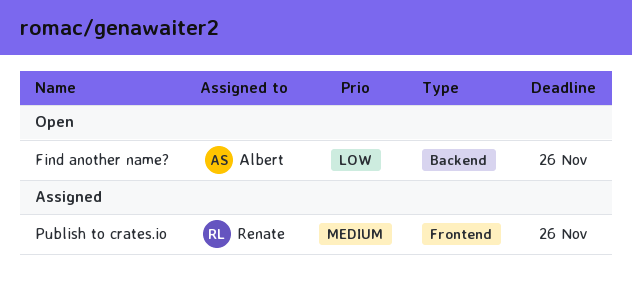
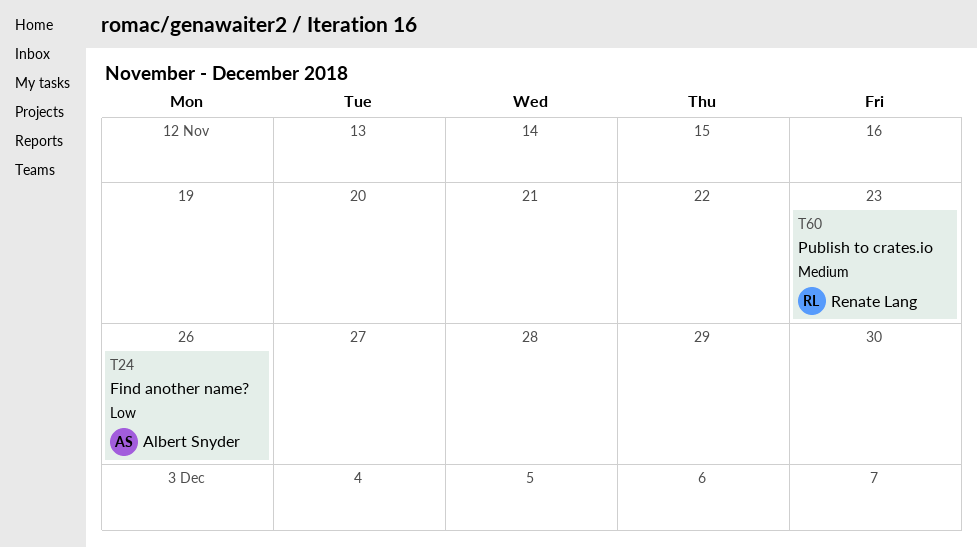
Publish to crates.io, due: Nov 26 -> Nov 23

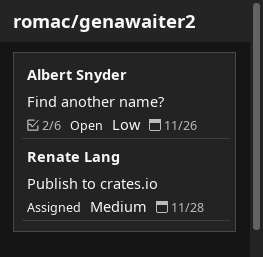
Publish to crates.io, due: Nov 23 -> Nov 28

